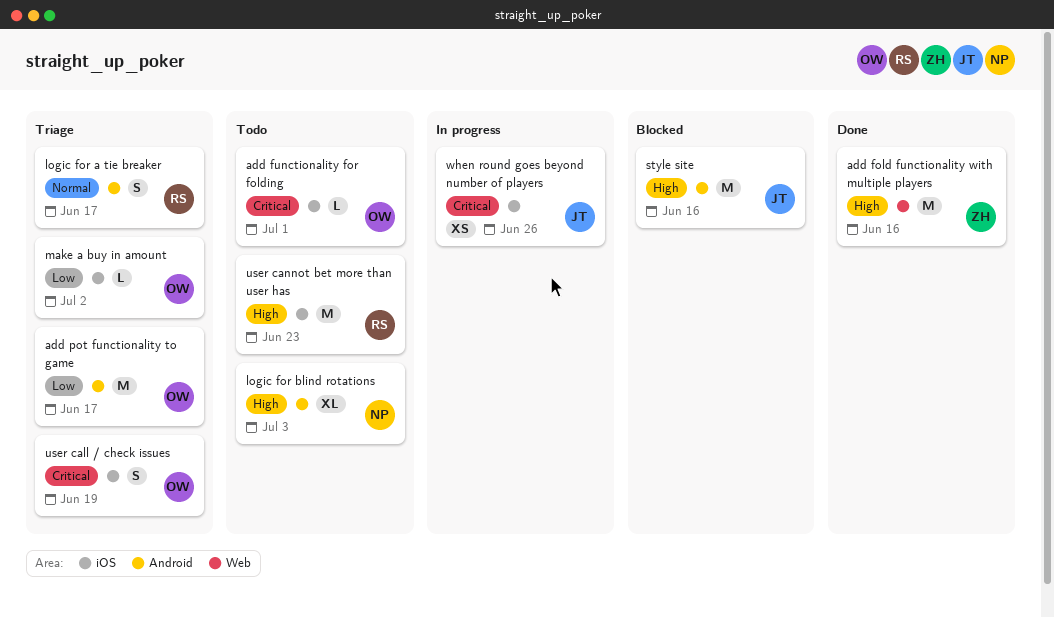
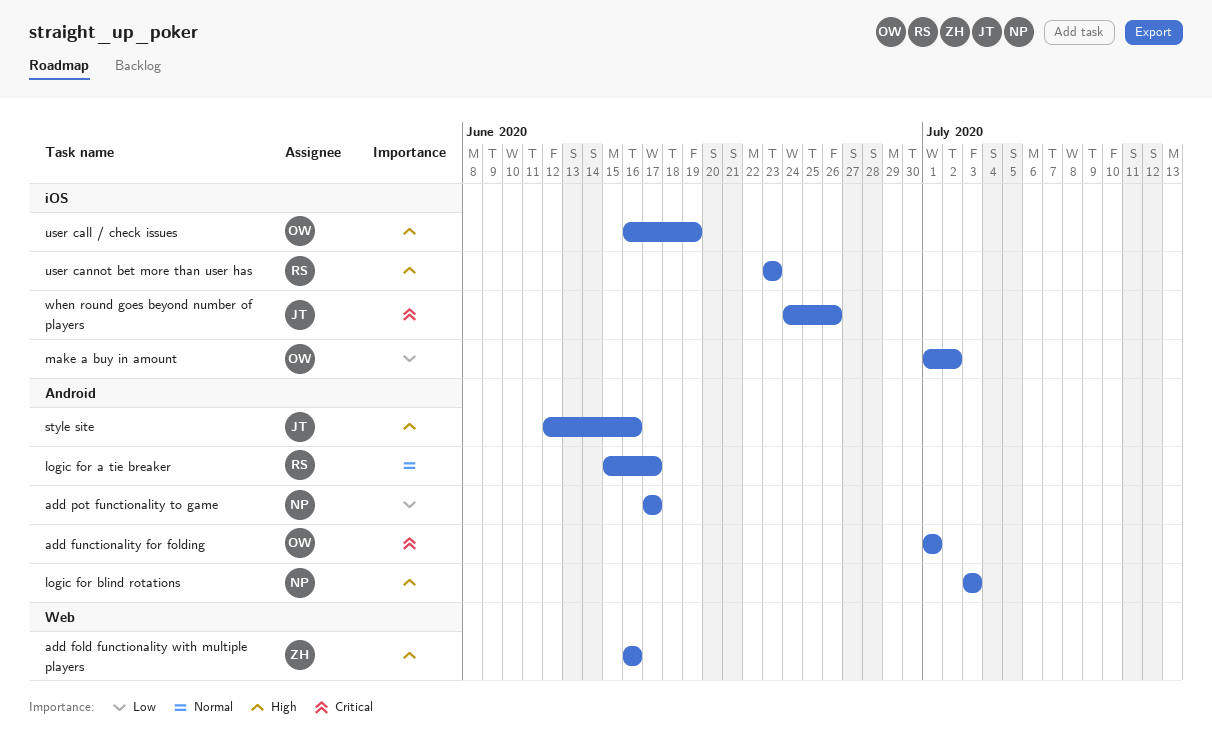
add functionality for folding, label: iOS -> Android
add pot functionality to game, owner: OW -> NP
user call / check issues, priority: Critical -> High

